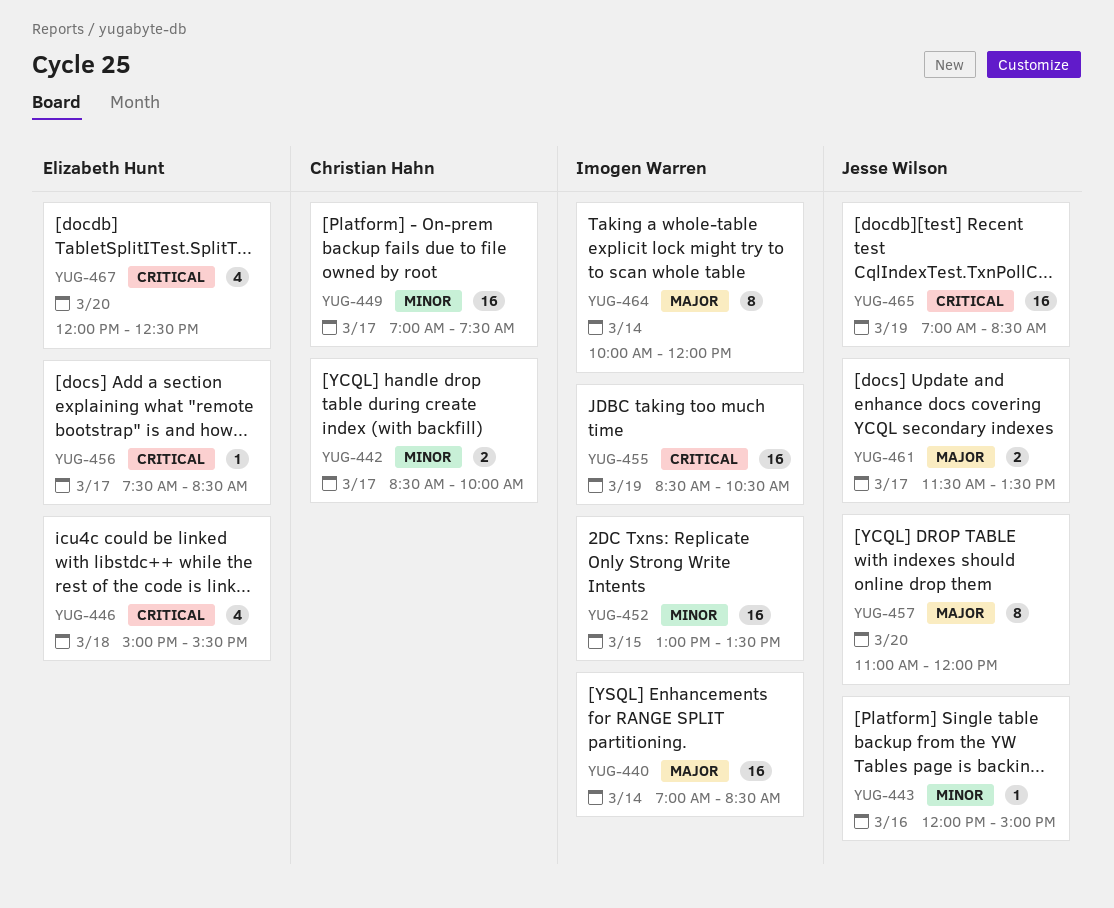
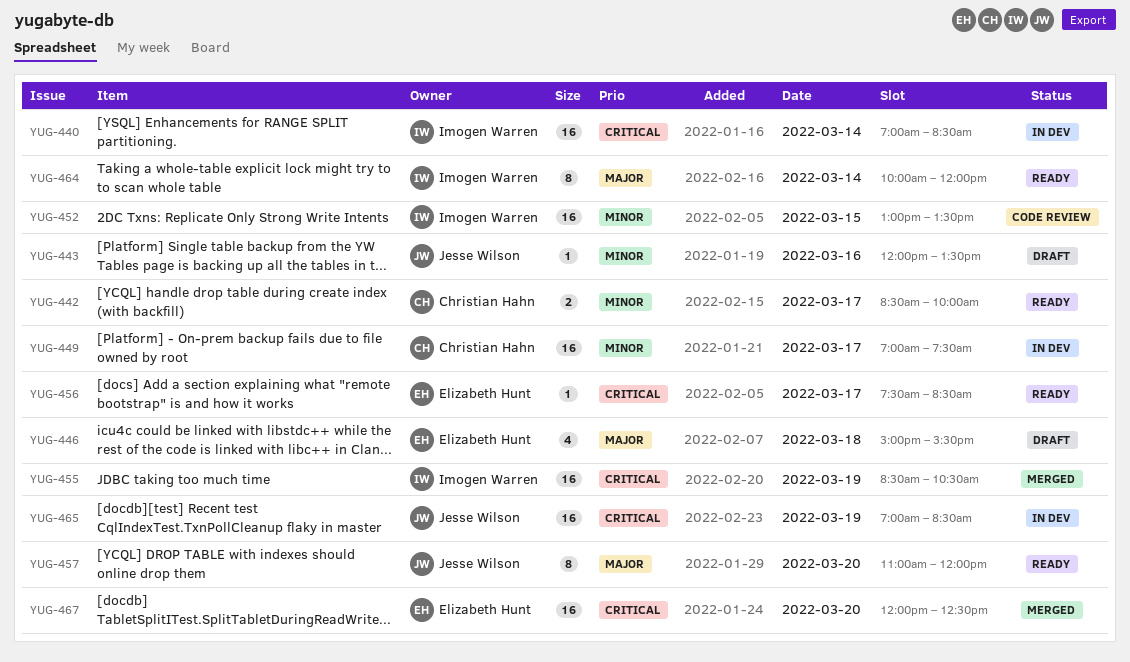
YUG-440, priority: Major -> Critical
YUG-443, ends: 15:00 -> 13:30
YUG-446, priority: Critical -> Major
YUG-461: present -> none
YUG-467, estimate: 4 -> 16

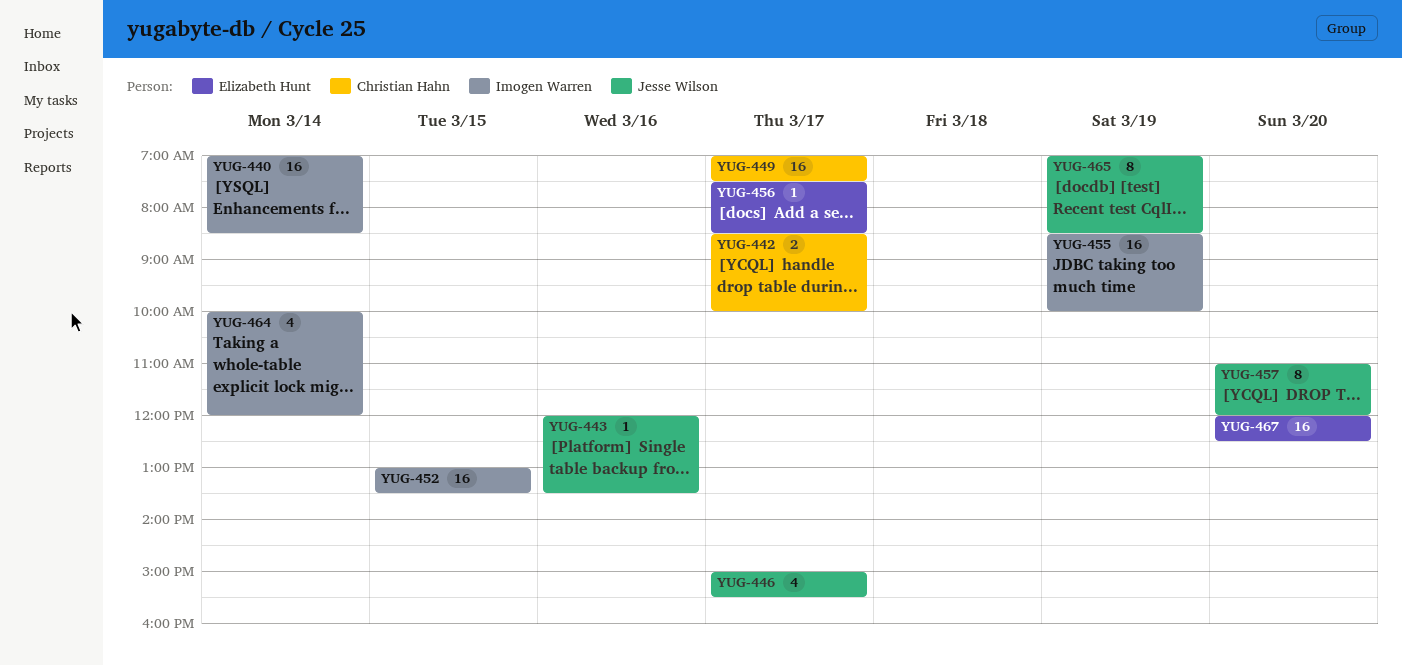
YUG-446, owner: Elizabeth Hunt -> Jesse Wilson
YUG-446, day: Mar 18 -> Mar 17
YUG-455, ends: 10:30 -> 10:00
YUG-464, estimate: 8 -> 4
YUG-465, estimate: 16 -> 8

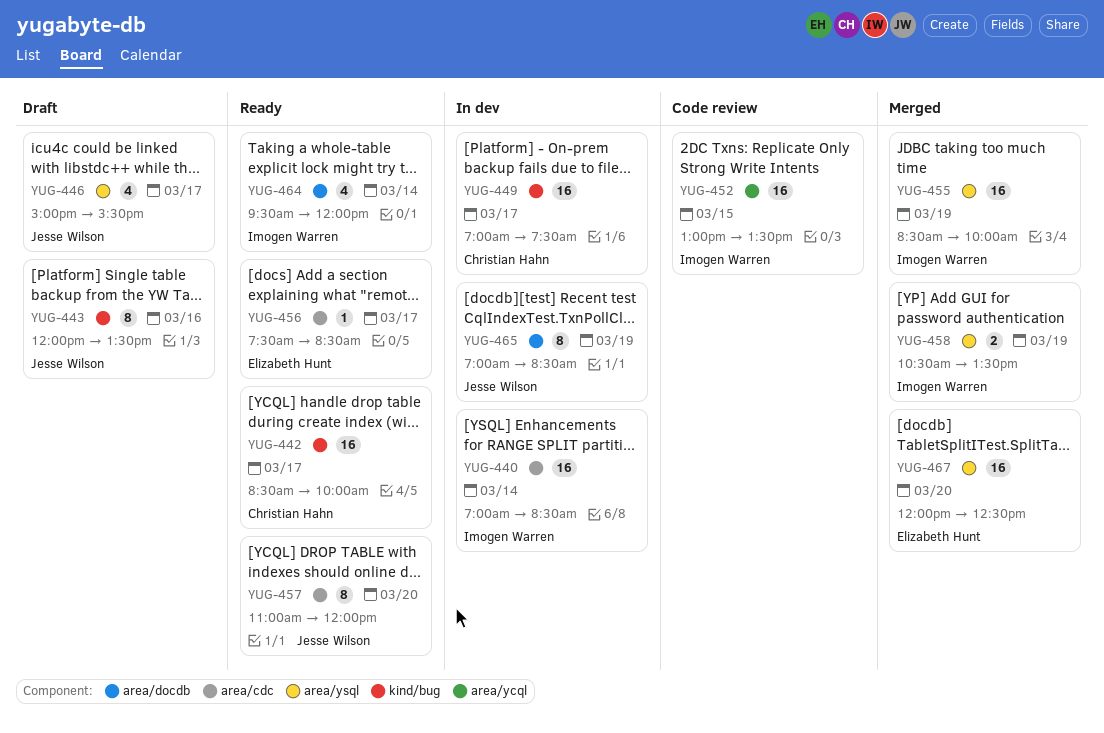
YUG-442, estimate: 2 -> 16
YUG-443, estimate: 1 -> 8
YUG-458: none -> present
YUG-464, begins: 10:00 -> 09:30

